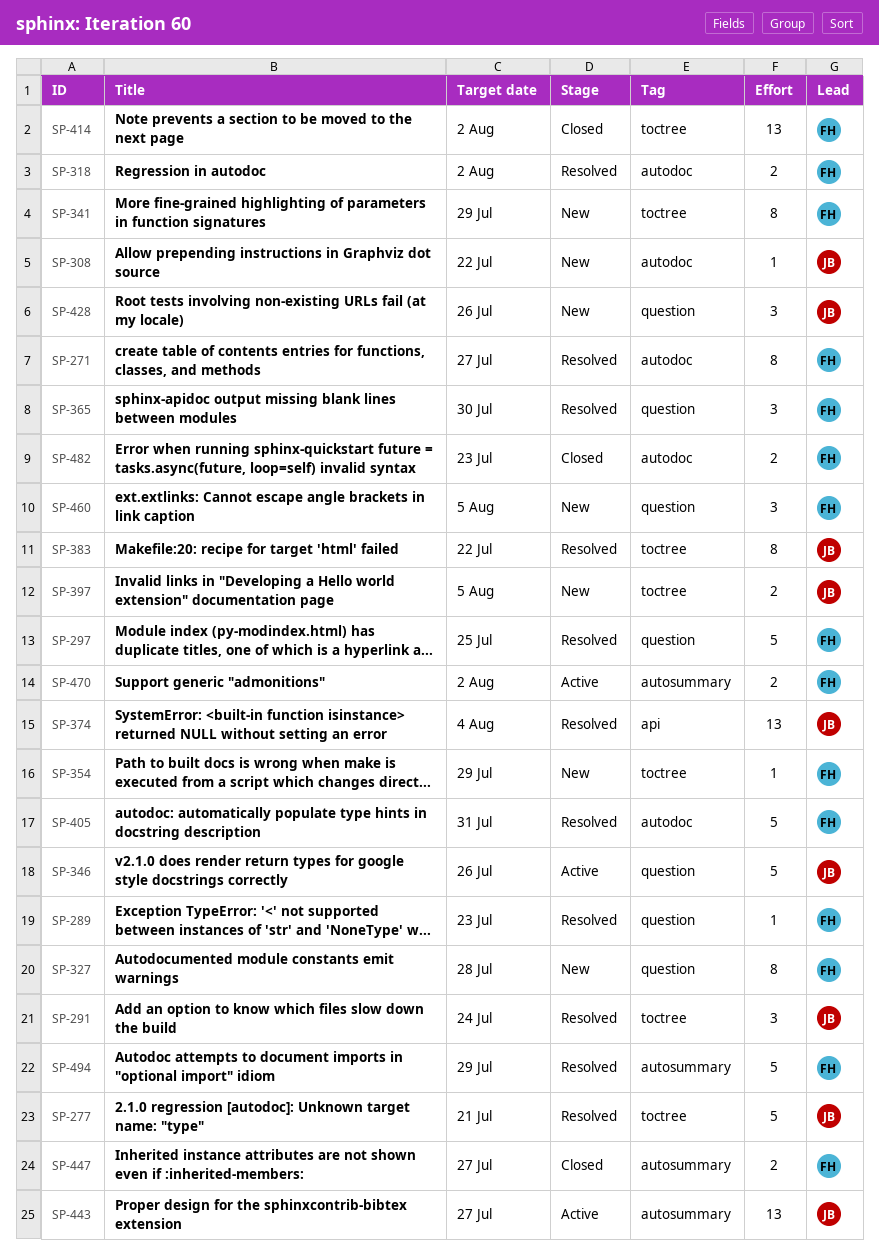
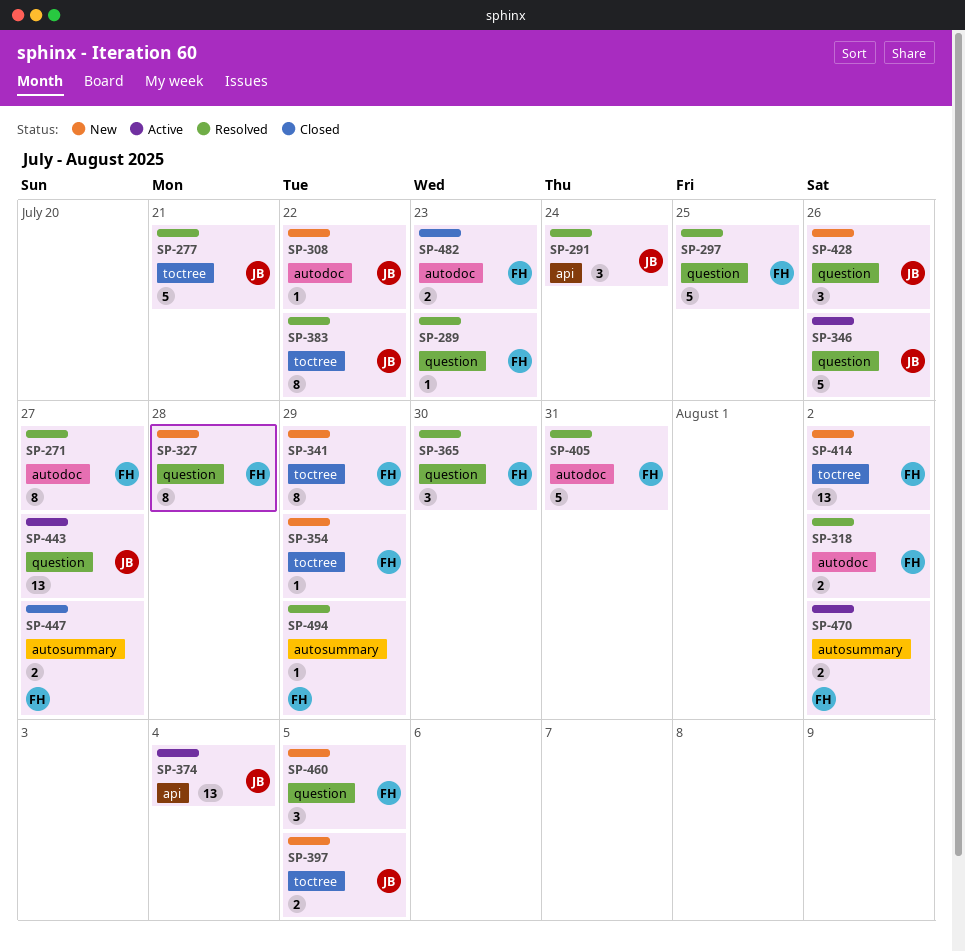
SP-291, label: toctree -> api
SP-374, status: Resolved -> Active
SP-414, status: Closed -> New
SP-443, label: autosummary -> question
SP-494, estimate: 5 -> 1

